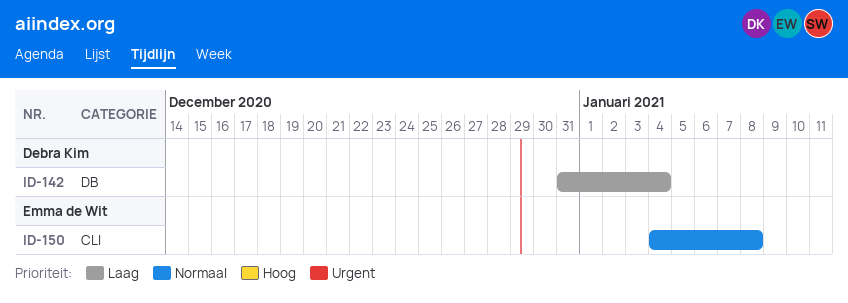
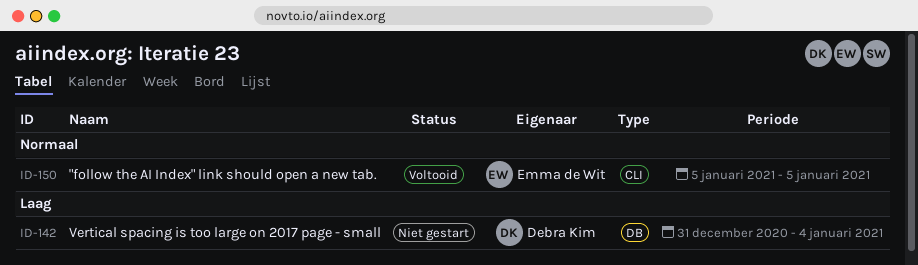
ID-150, start: Jan 4 -> Jan 5
ID-150, due: Jan 8 -> Jan 5

